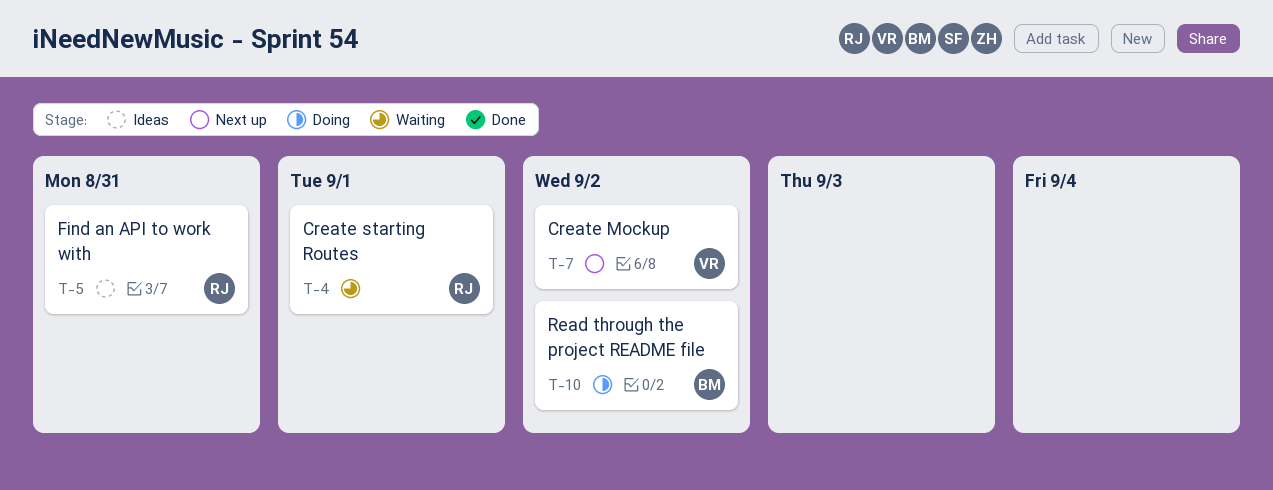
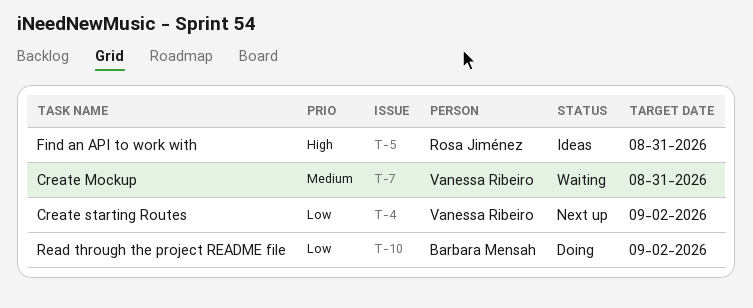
T-4, status: Waiting -> Next up
T-4, owner: Rosa Jiménez -> Vanessa Ribeiro
T-4, due: Sep 1 -> Sep 2
T-7, status: Next up -> Waiting
T-7, due: Sep 2 -> Aug 31

